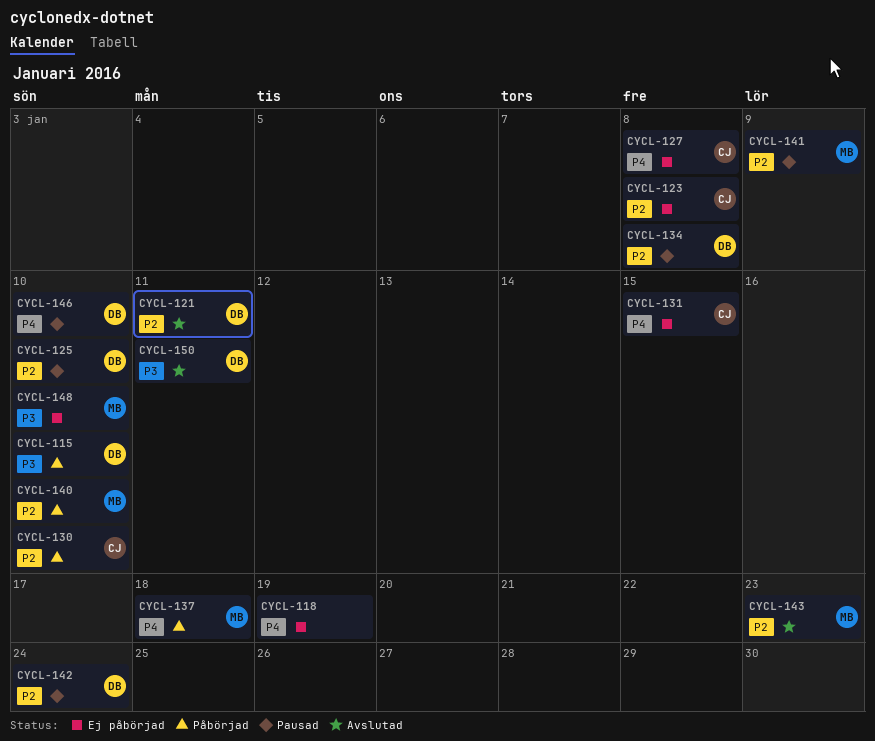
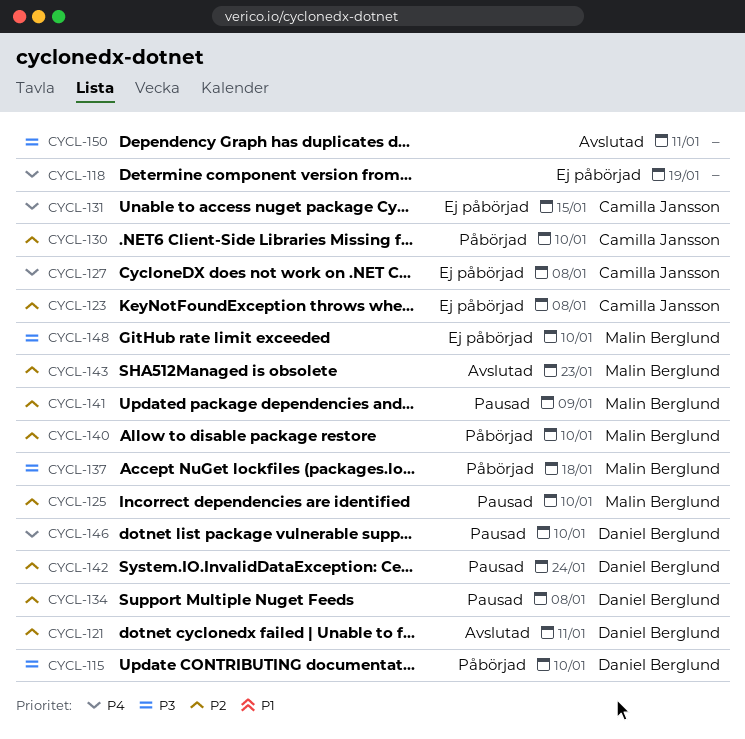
CYCL-125, owner: Daniel Berglund -> Malin Berglund
CYCL-137, priority: P4 -> P3
CYCL-150, owner: Daniel Berglund -> none

